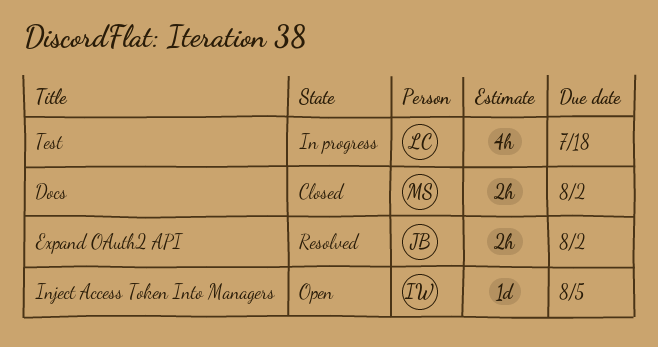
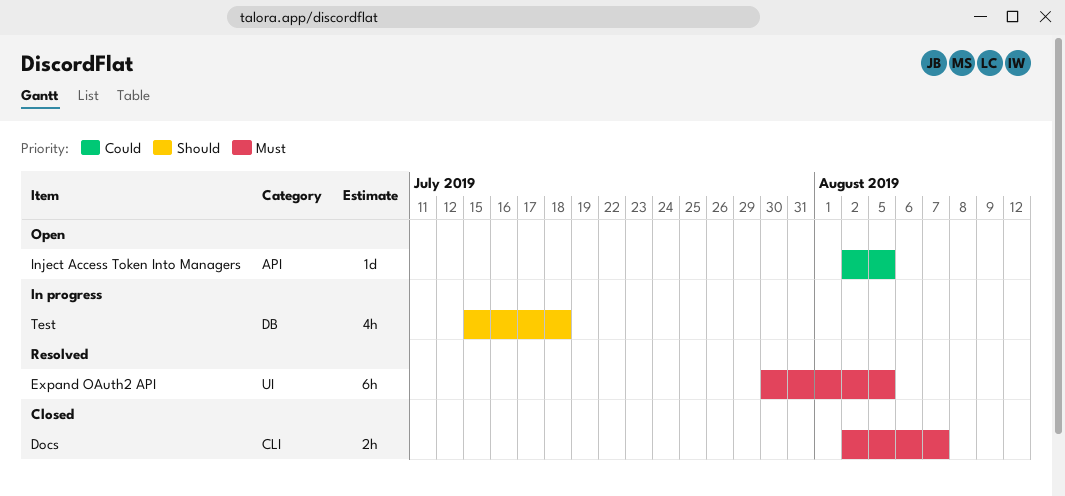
Docs, due: Aug 2 -> Aug 7
Expand OAuth2 API, estimate: 2h -> 6h
Expand OAuth2 API, due: Aug 2 -> Aug 5

